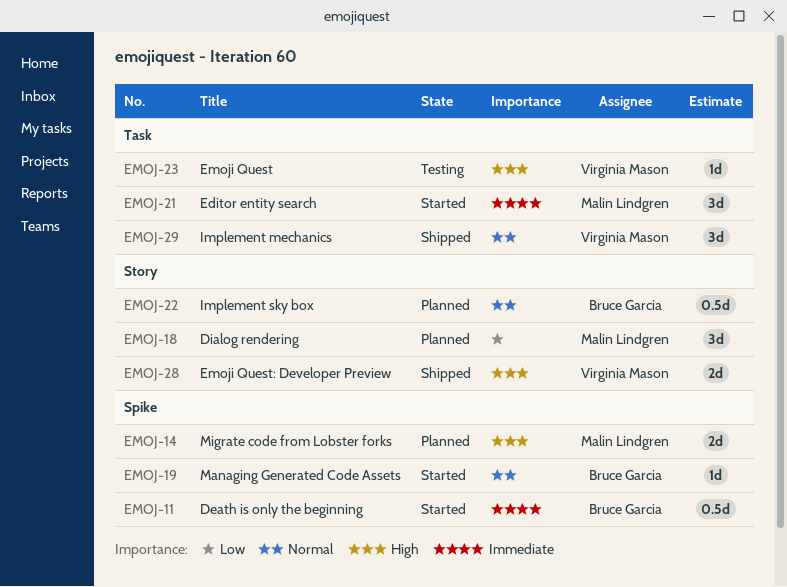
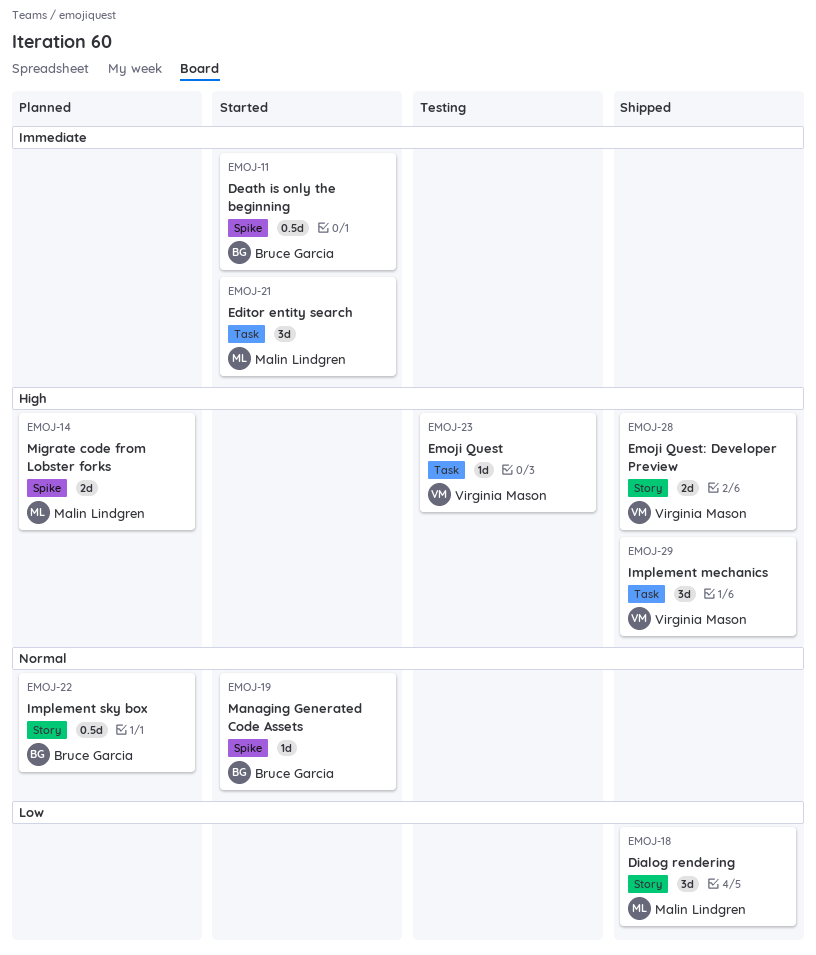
EMOJ-18, status: Planned -> Shipped
EMOJ-29, priority: Normal -> High

